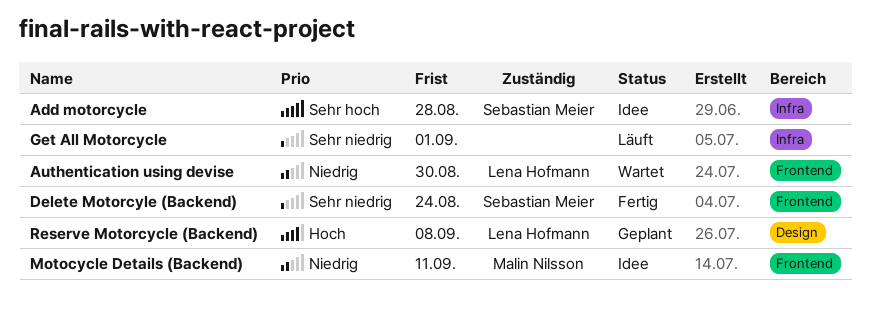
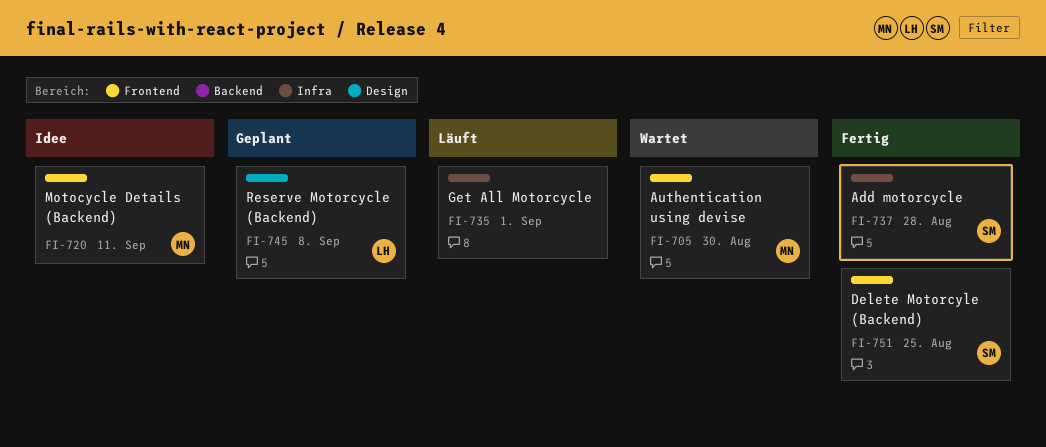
Add motorcycle, status: Idee -> Fertig
Authentication using devise, owner: Lena Hofmann -> Malin Nilsson
Delete Motorcyle (Backend), due: Aug 24 -> Aug 25

